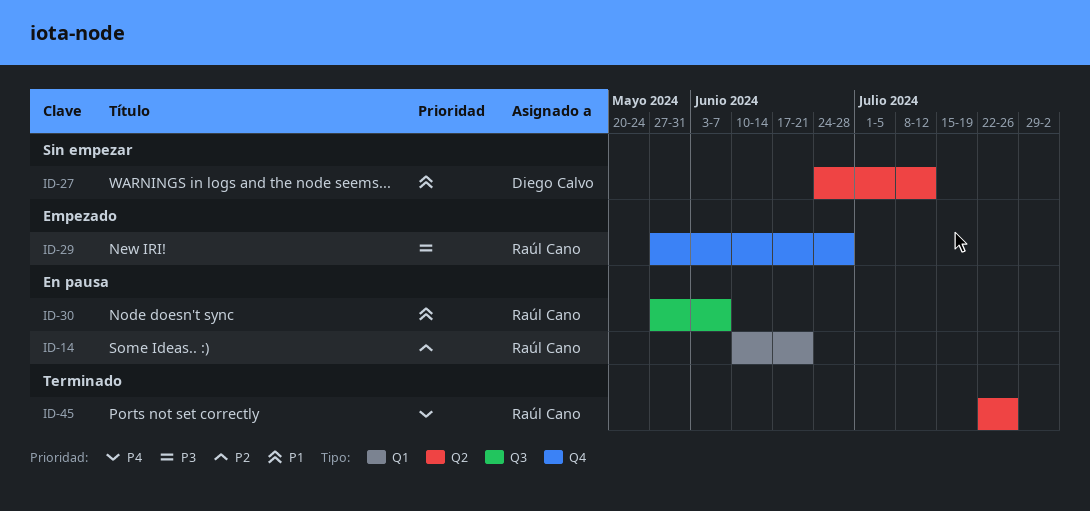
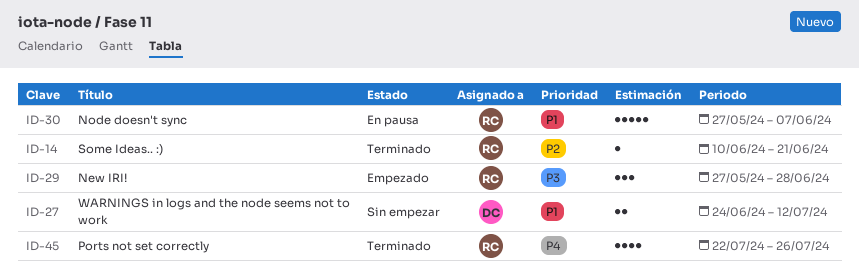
ID-14, status: En pausa -> Terminado

